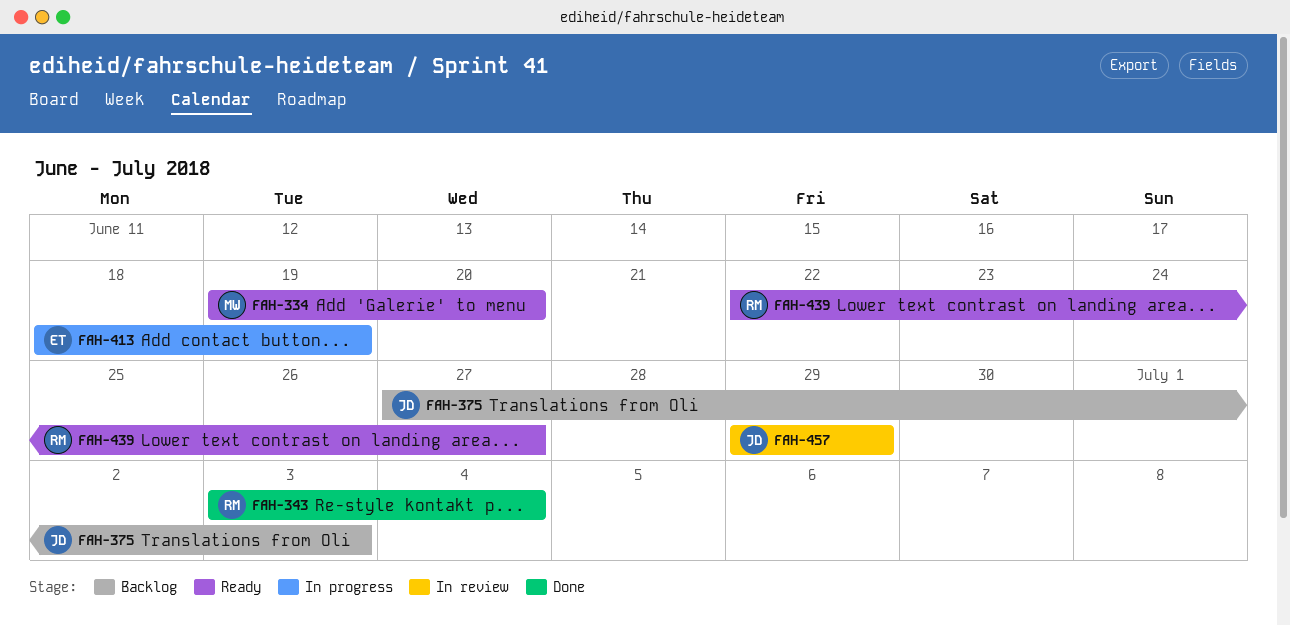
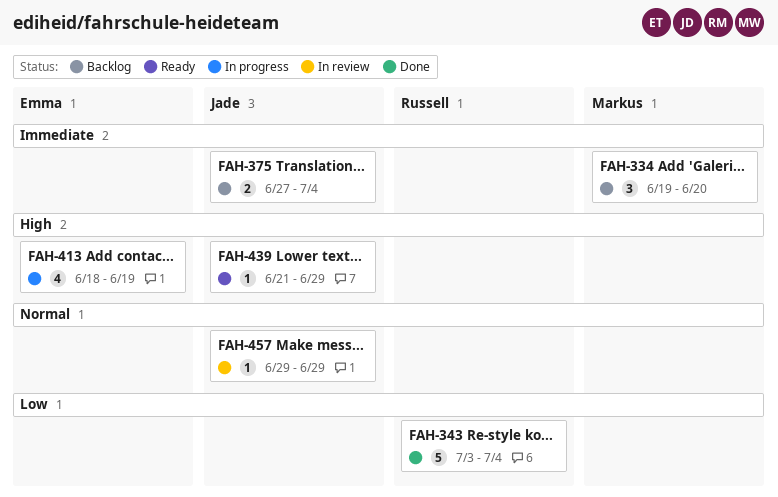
FAH-334, status: Ready -> Backlog
FAH-375, due: Jul 3 -> Jul 4
FAH-439, owner: Russell -> Jade
FAH-439, start: Jun 22 -> Jun 21
FAH-439, due: Jun 27 -> Jun 29

